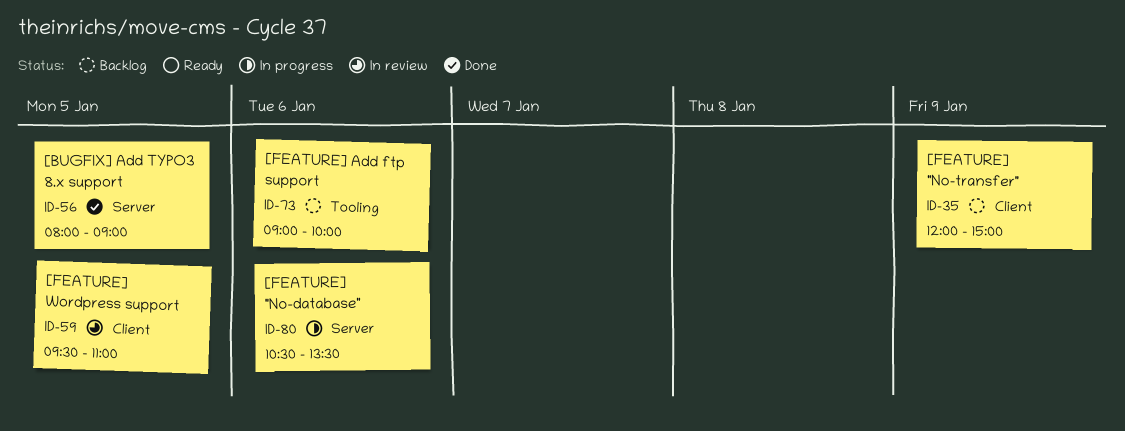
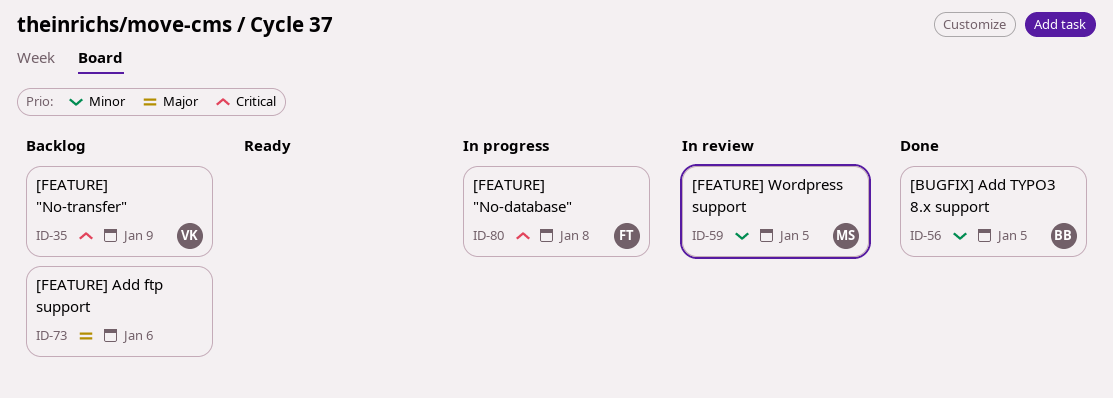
ID-80, day: Jan 6 -> Jan 8

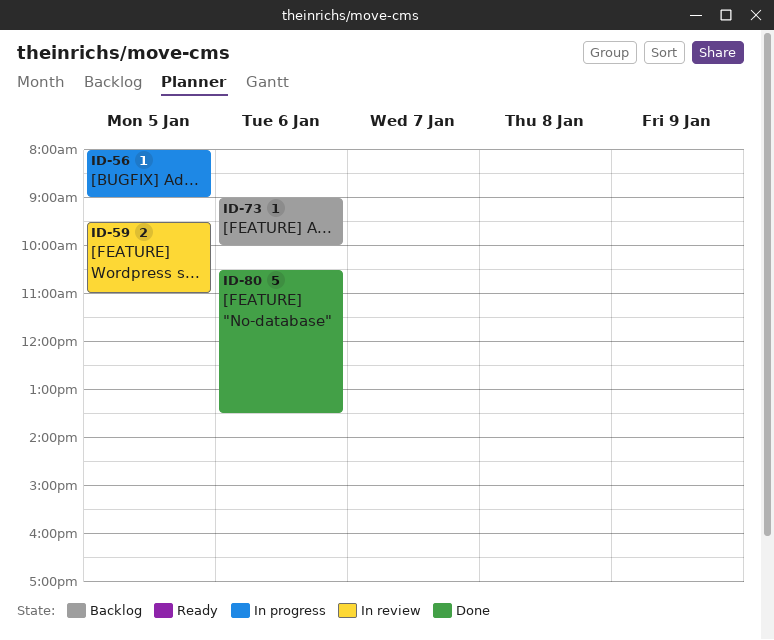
ID-35: present -> none
ID-56, status: Done -> In progress
ID-80, status: In progress -> Done
ID-80, day: Jan 8 -> Jan 6

